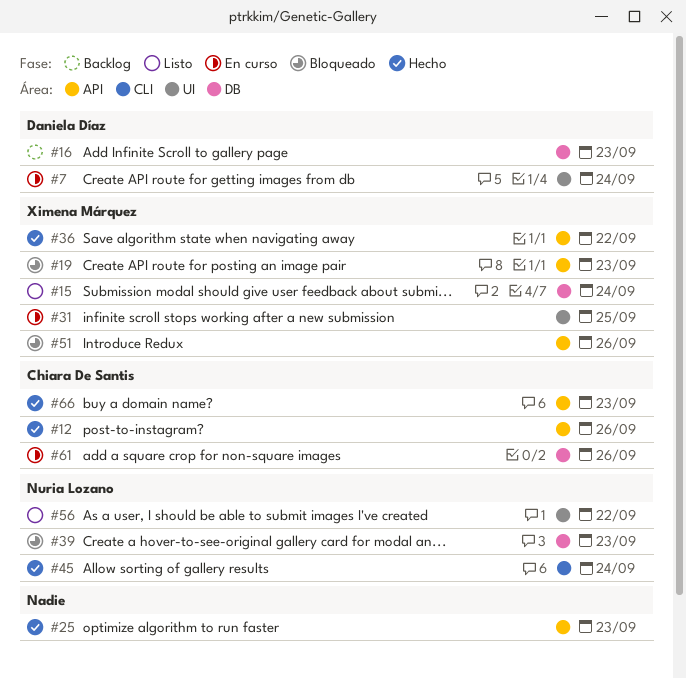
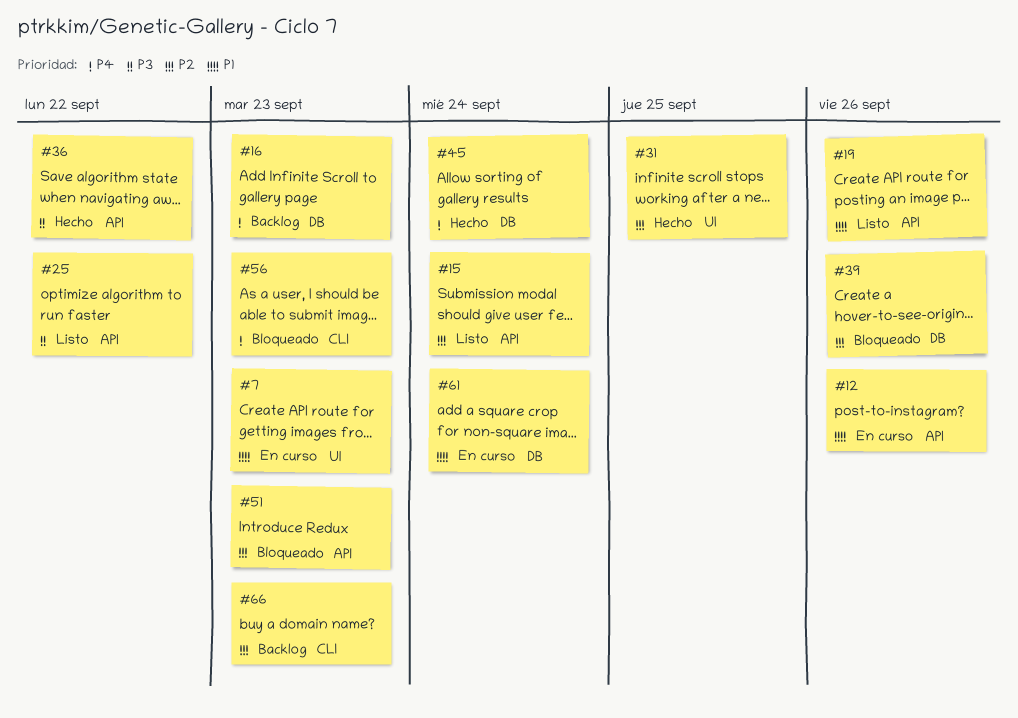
#7, due: Sep 24 -> Sep 23
#12, status: Hecho -> En curso
#15, label: DB -> API
#19, status: Bloqueado -> Listo
#19, due: Sep 23 -> Sep 26
#25, status: Hecho -> Listo
#25, due: Sep 23 -> Sep 22
#31, status: En curso -> Hecho
#39, due: Sep 23 -> Sep 26
#45, label: CLI -> DB
#51, due: Sep 26 -> Sep 23
#56, status: Listo -> Bloqueado
#56, label: UI -> CLI
#56, due: Sep 22 -> Sep 23
#61, due: Sep 26 -> Sep 24
#66, status: Hecho -> Backlog
#66, label: API -> CLI

